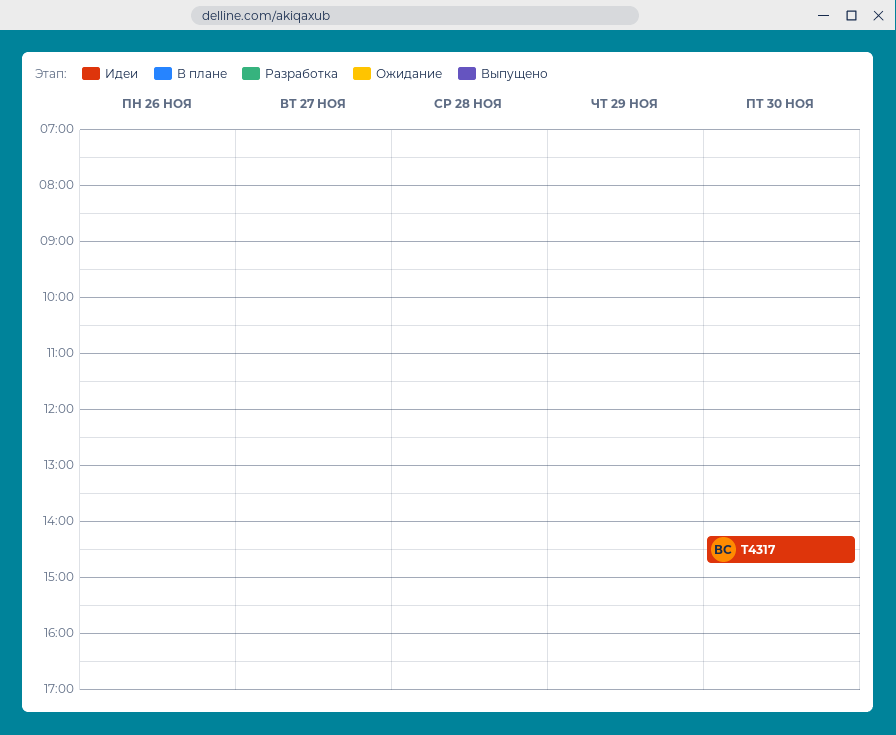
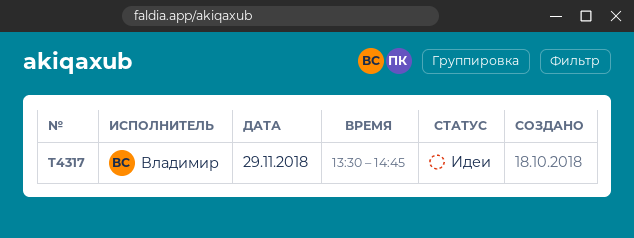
T4317, day: Nov 30 -> Nov 29
T4317, begins: 14:15 -> 13:30

